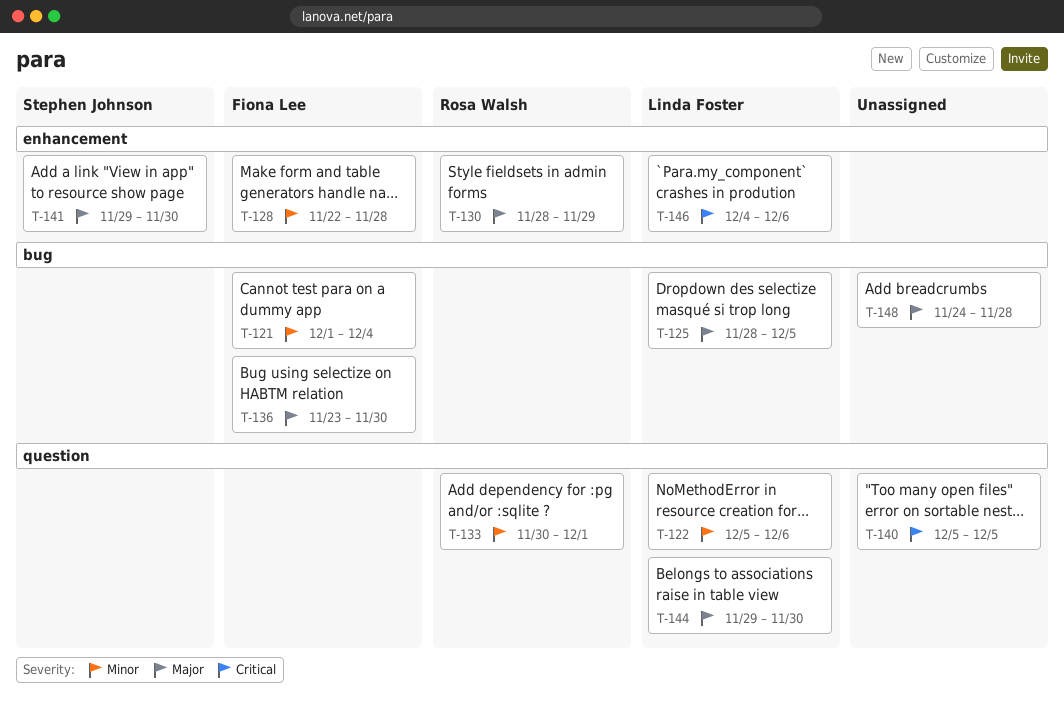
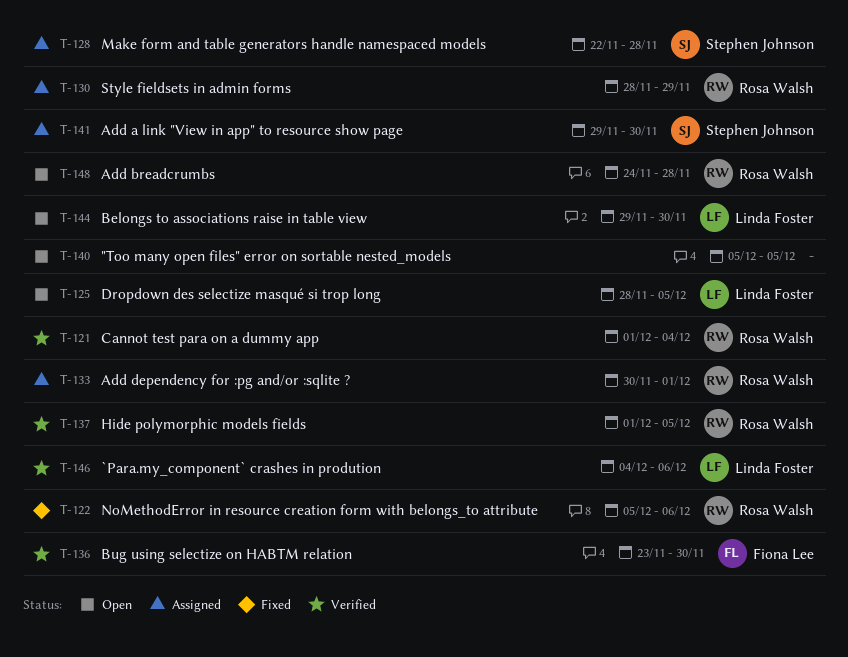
T-121, owner: Fiona Lee -> Rosa Walsh
T-122, owner: Linda Foster -> Rosa Walsh
T-128, owner: Fiona Lee -> Stephen Johnson
T-137: none -> present
T-148, owner: none -> Rosa Walsh

